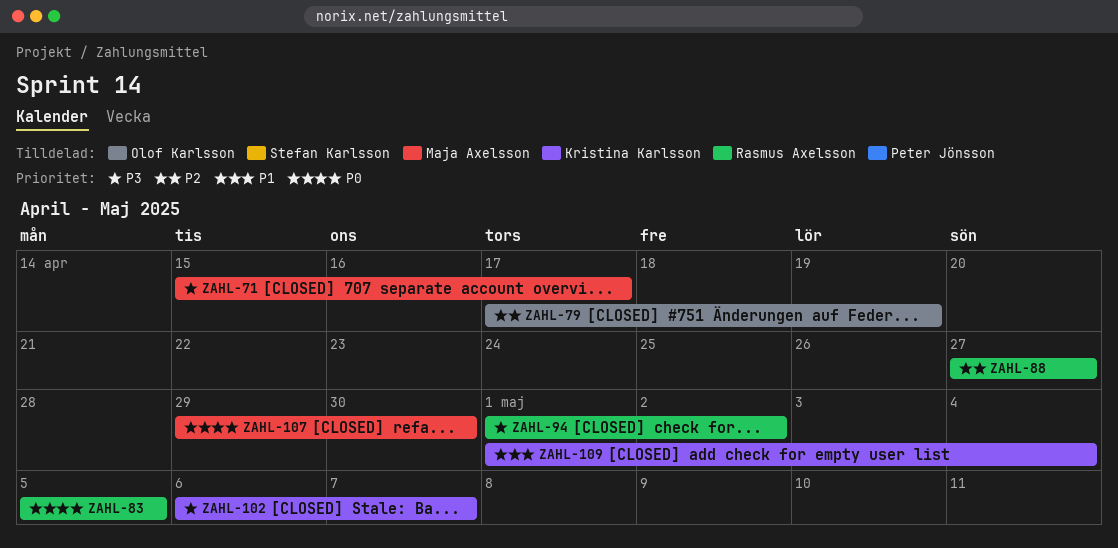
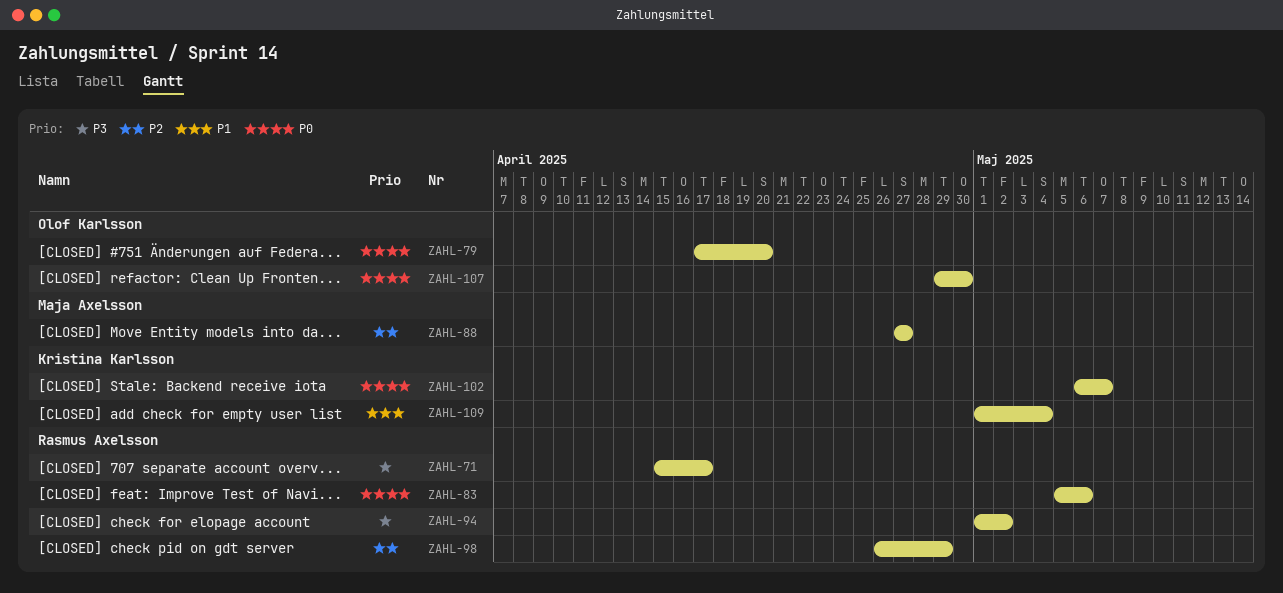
ZAHL-71, owner: Maja Axelsson -> Rasmus Axelsson
ZAHL-79, priority: P2 -> P0
ZAHL-79, due: Apr 19 -> Apr 20
ZAHL-83, due: May 5 -> May 6
ZAHL-88, owner: Rasmus Axelsson -> Maja Axelsson
ZAHL-98: none -> present
ZAHL-102, priority: P3 -> P0
ZAHL-107, owner: Maja Axelsson -> Olof Karlsson

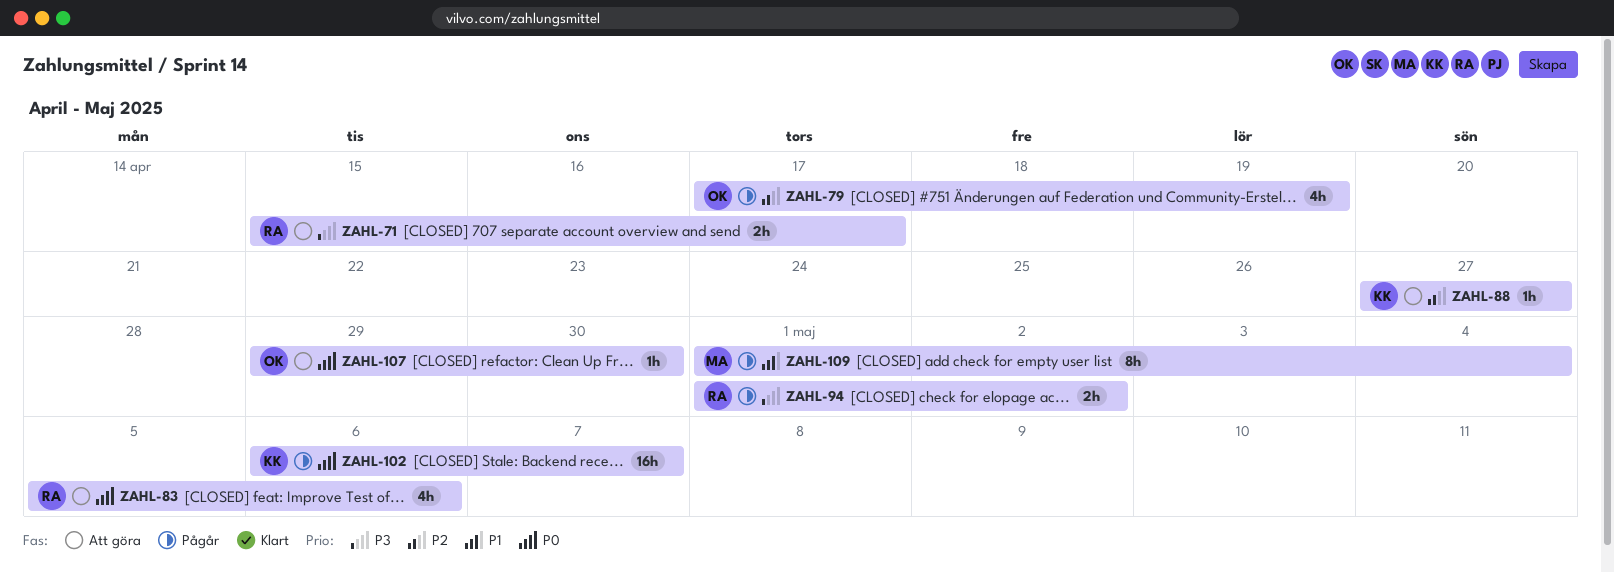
ZAHL-79, priority: P0 -> P2
ZAHL-79, due: Apr 20 -> Apr 19
ZAHL-88, owner: Maja Axelsson -> Kristina Karlsson
ZAHL-98: present -> none
ZAHL-109, owner: Kristina Karlsson -> Maja Axelsson

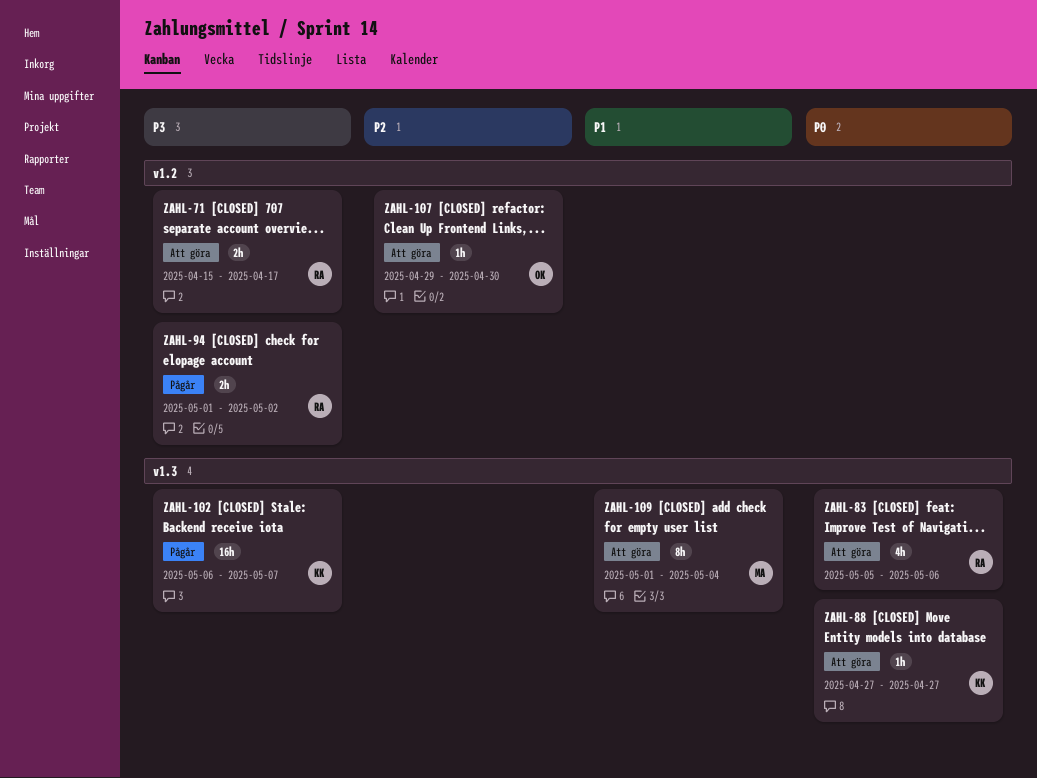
ZAHL-79: present -> none
ZAHL-88, priority: P2 -> P0
ZAHL-102, priority: P0 -> P3
ZAHL-107, priority: P0 -> P2
ZAHL-109, status: Pågår -> Att göra

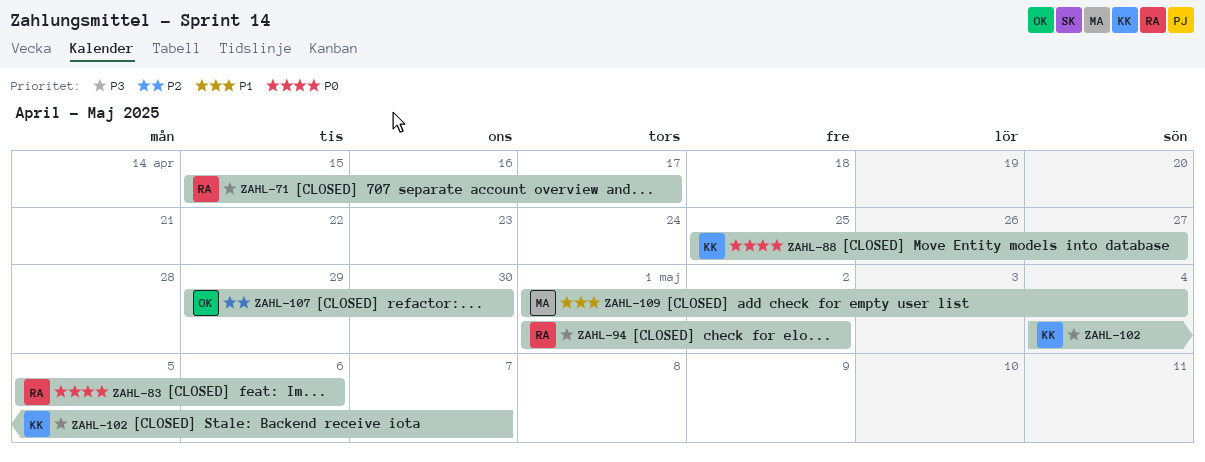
ZAHL-88, start: Apr 27 -> Apr 25
ZAHL-102, start: May 6 -> May 4

